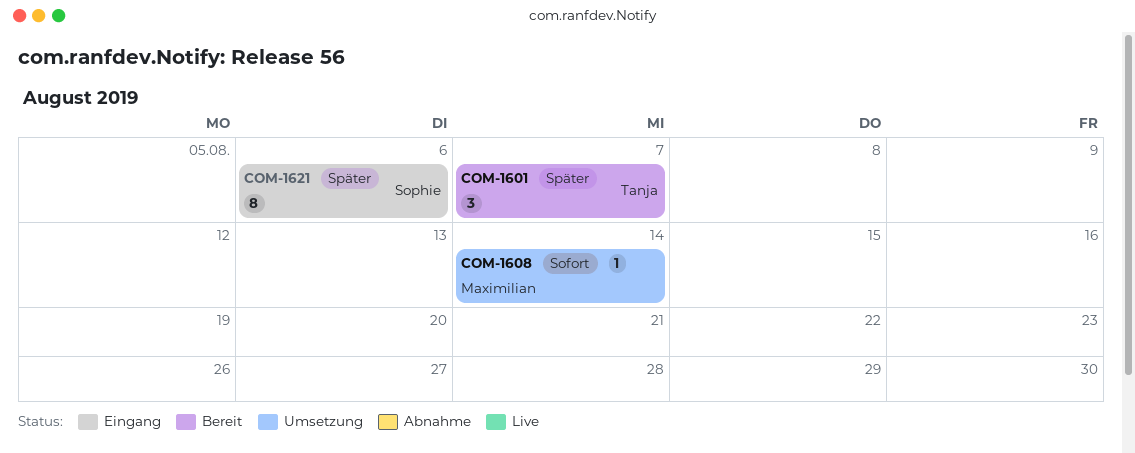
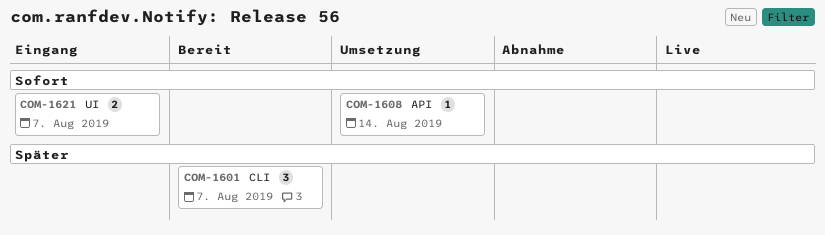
COM-1621, priority: Später -> Sofort
COM-1621, estimate: 8 -> 2
COM-1621, due: Aug 6 -> Aug 7

